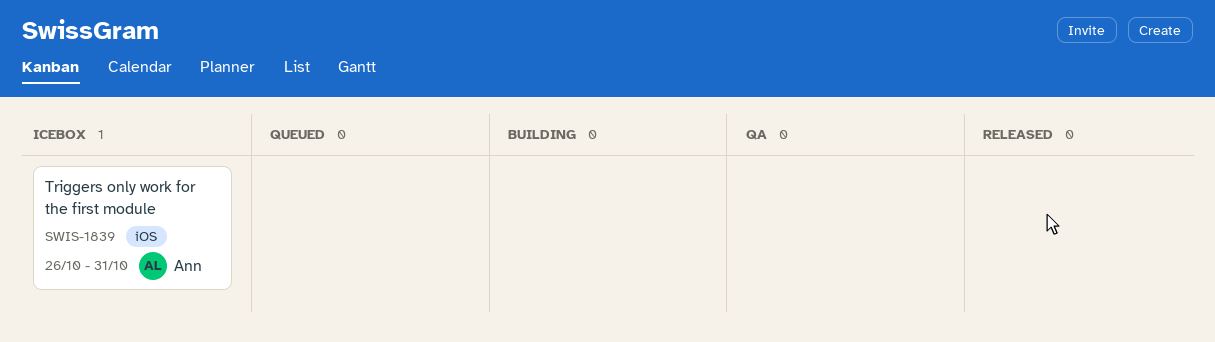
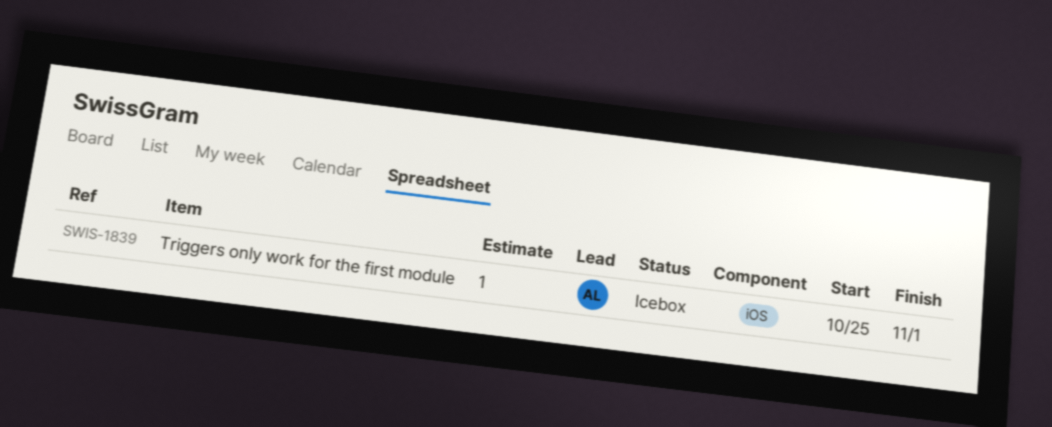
SWIS-1839, start: Oct 26 -> Oct 25
SWIS-1839, due: Oct 31 -> Nov 1

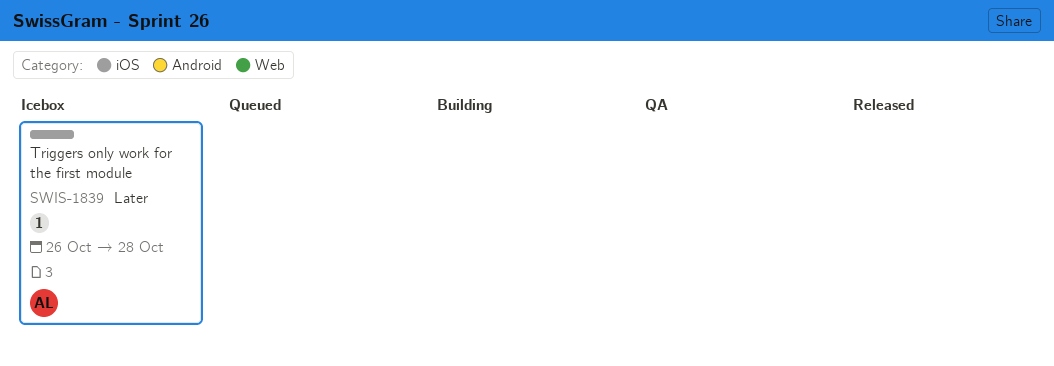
SWIS-1839, start: Oct 25 -> Oct 26
SWIS-1839, due: Nov 1 -> Oct 28

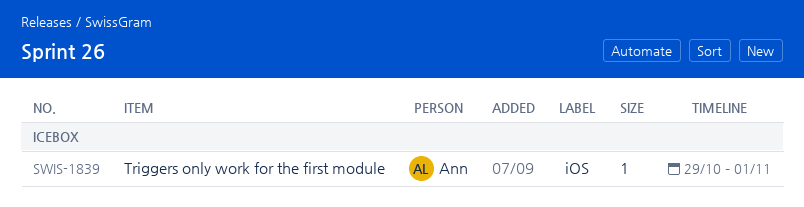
SWIS-1839, start: Oct 26 -> Oct 29
SWIS-1839, due: Oct 28 -> Nov 1

